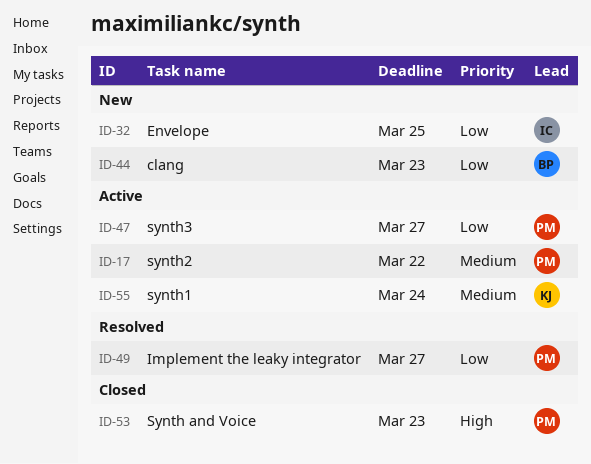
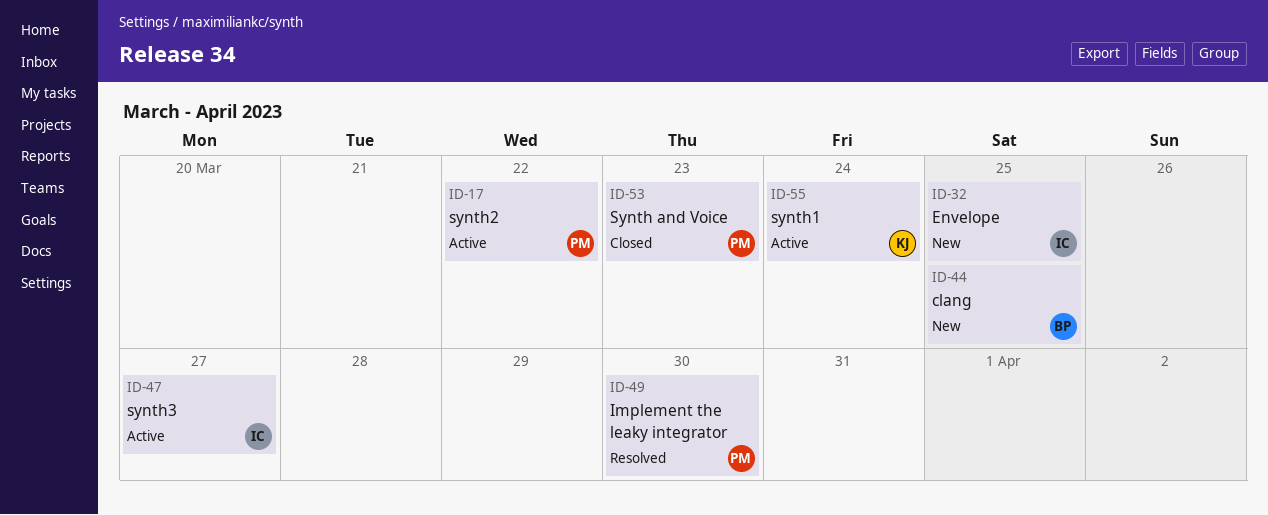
ID-44, due: Mar 23 -> Mar 25
ID-47, owner: PM -> IC
ID-49, due: Mar 27 -> Mar 30

